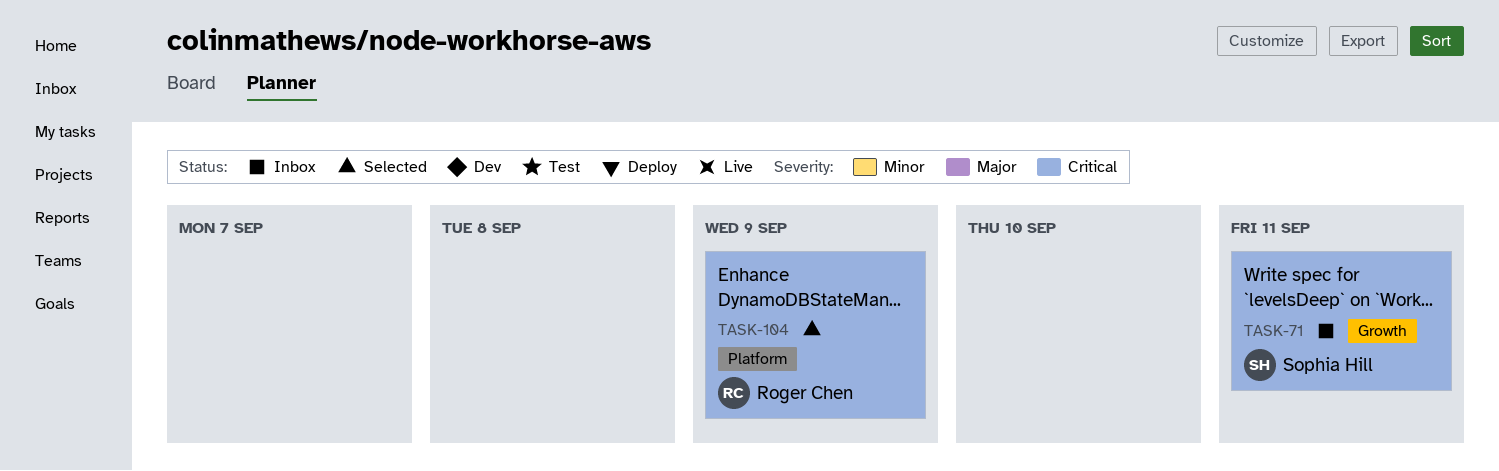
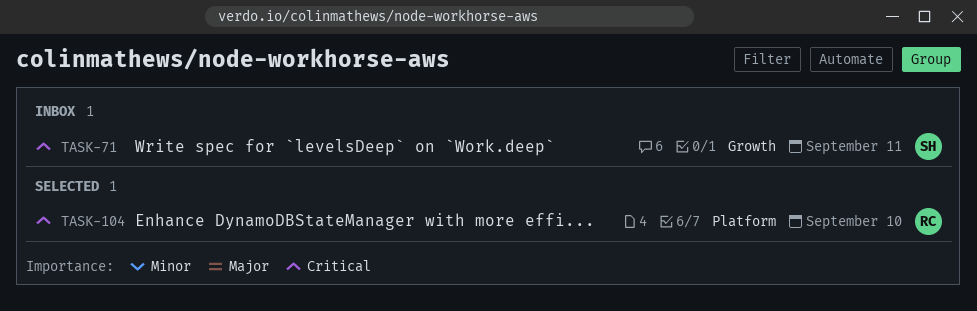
TASK-104, due: Sep 9 -> Sep 10

